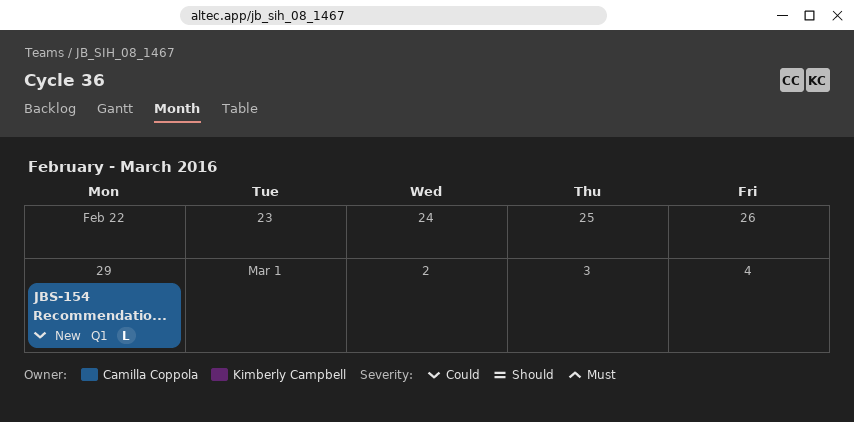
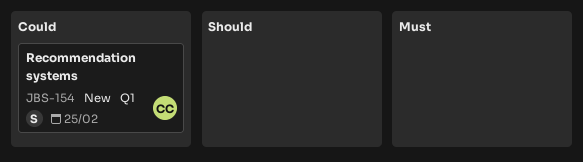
JBS-154, estimate: L -> S
JBS-154, due: Feb 29 -> Feb 25

